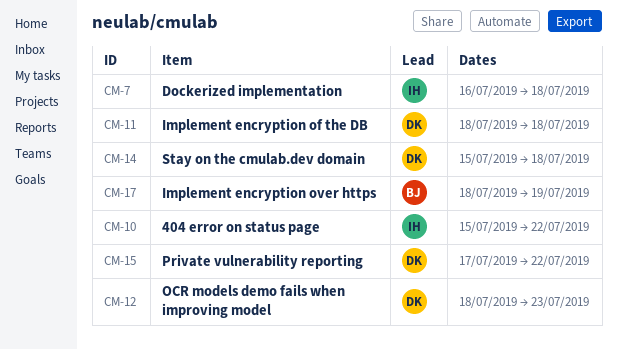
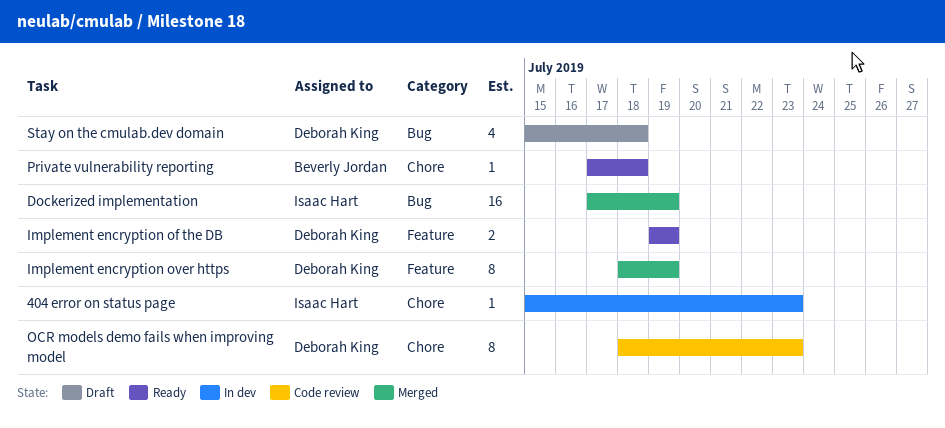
404 error on status page, due: Jul 22 -> Jul 23
Dockerized implementation, start: Jul 16 -> Jul 17
Dockerized implementation, due: Jul 18 -> Jul 19
Implement encryption of the DB, start: Jul 18 -> Jul 19
Implement encryption of the DB, due: Jul 18 -> Jul 19
Implement encryption over https, owner: Beverly Jordan -> Deborah King
Private vulnerability reporting, owner: Deborah King -> Beverly Jordan
Private vulnerability reporting, due: Jul 22 -> Jul 18

